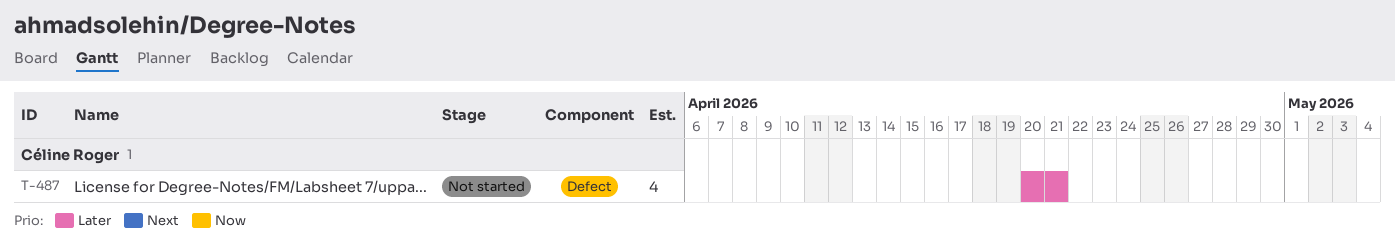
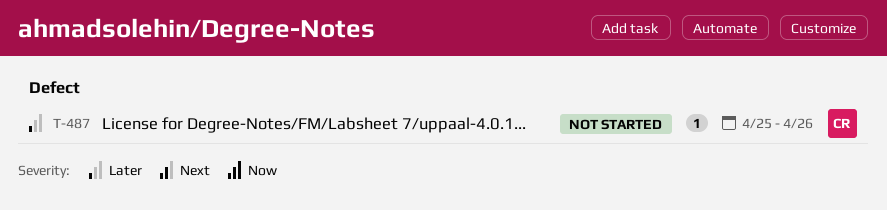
T-487, estimate: 4 -> 1
T-487, start: Apr 20 -> Apr 25
T-487, due: Apr 21 -> Apr 26

